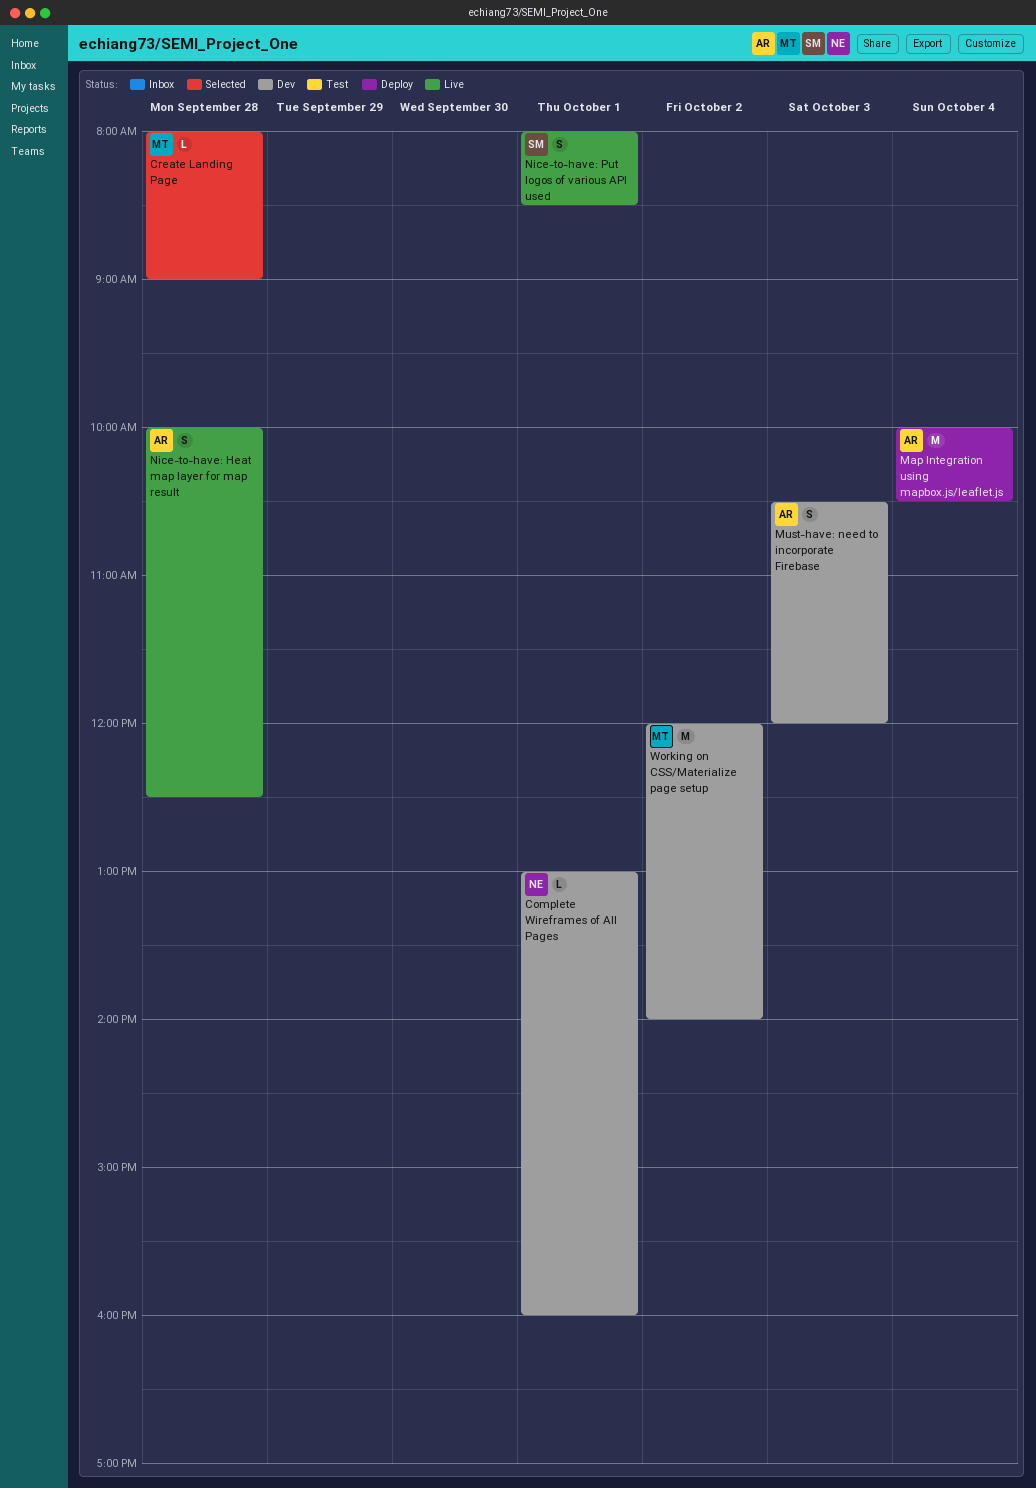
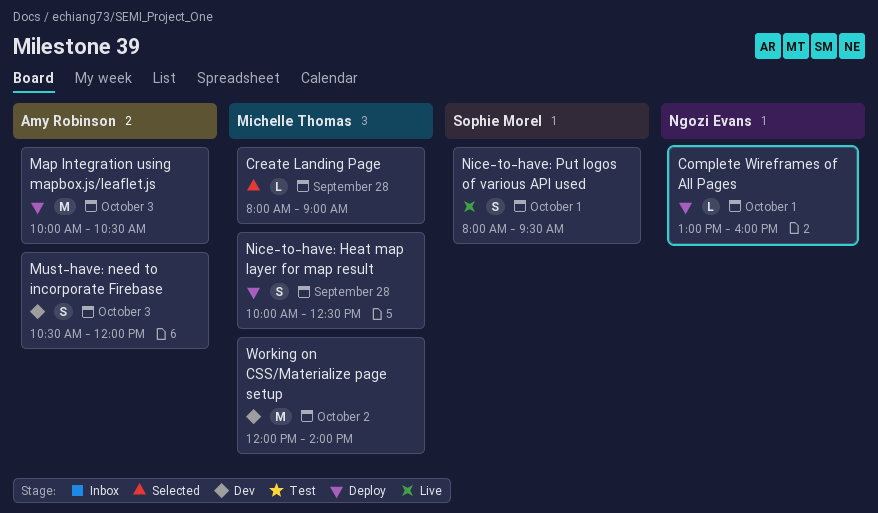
Complete Wireframes of All Pages, status: Dev -> Deploy
Map Integration using mapbox.js/leaflet.js, day: Oct 4 -> Oct 3
Nice-to-have: Heat map layer for map result, status: Live -> Deploy
Nice-to-have: Heat map layer for map result, owner: Amy Robinson -> Michelle Thomas
Nice-to-have: Put logos of various API used, ends: 08:30 -> 09:30

